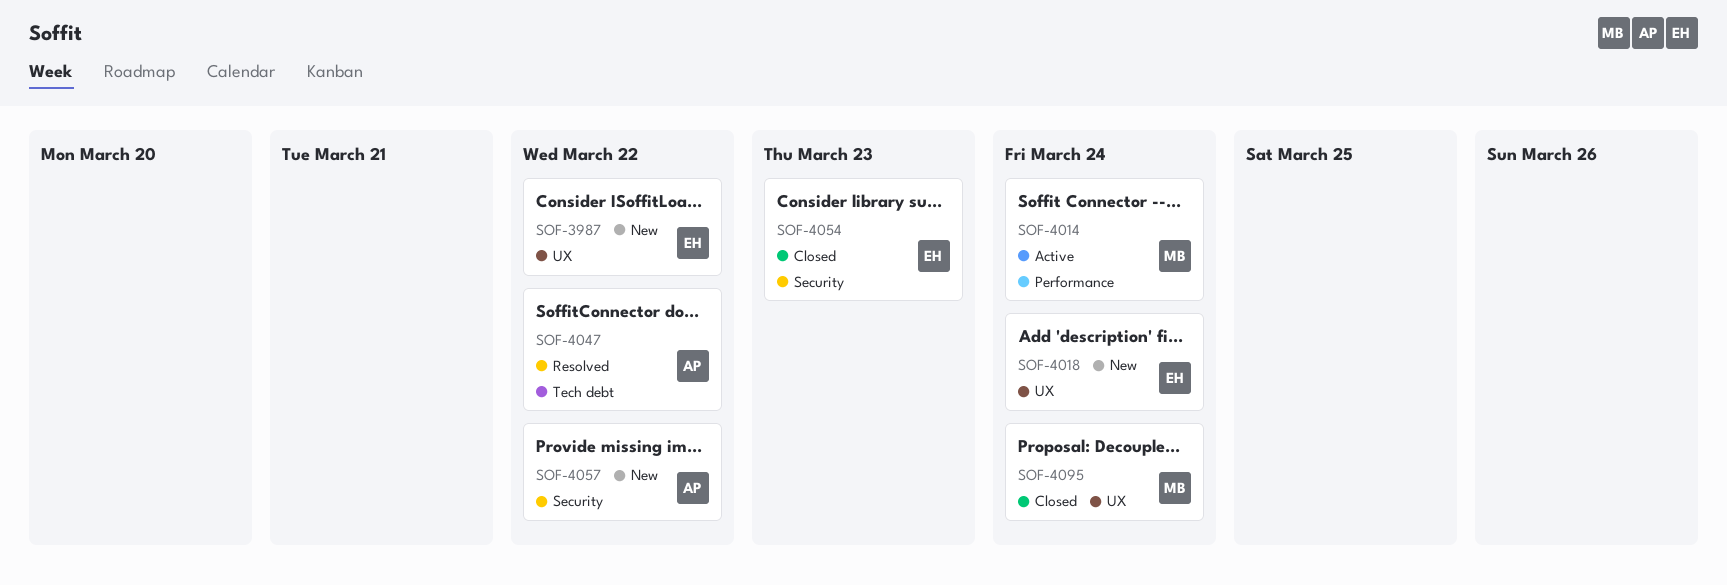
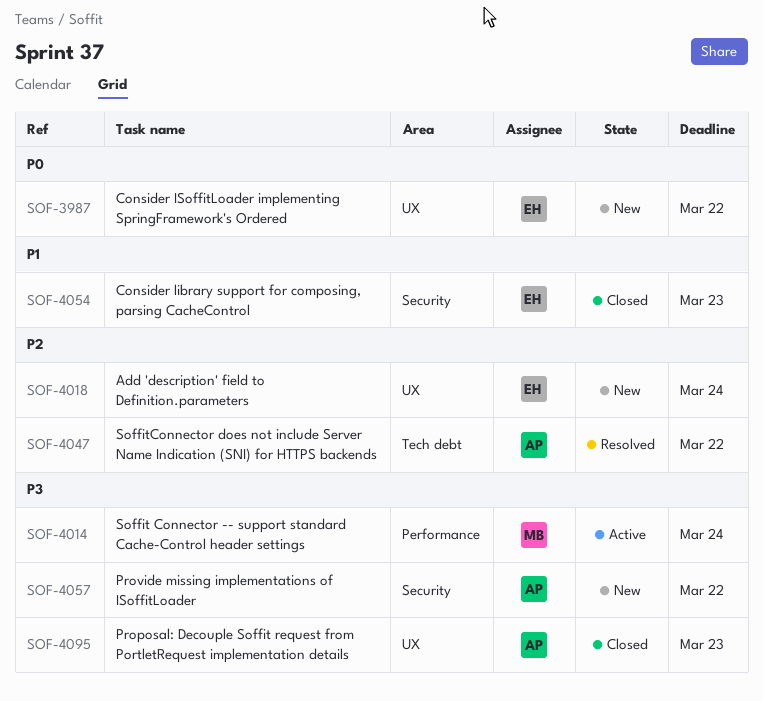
SOF-4095, owner: MB -> AP
SOF-4095, due: Mar 24 -> Mar 23

